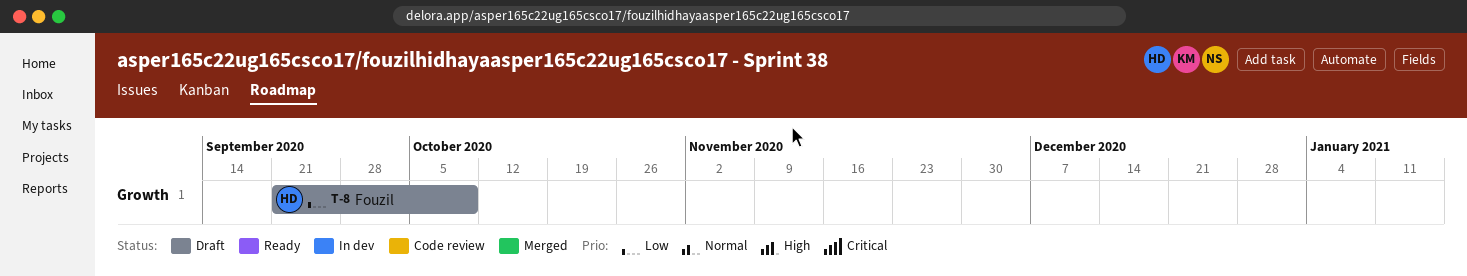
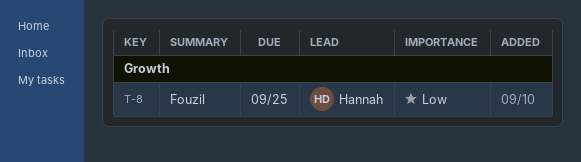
T-8, due: Oct 9 -> Sep 25

